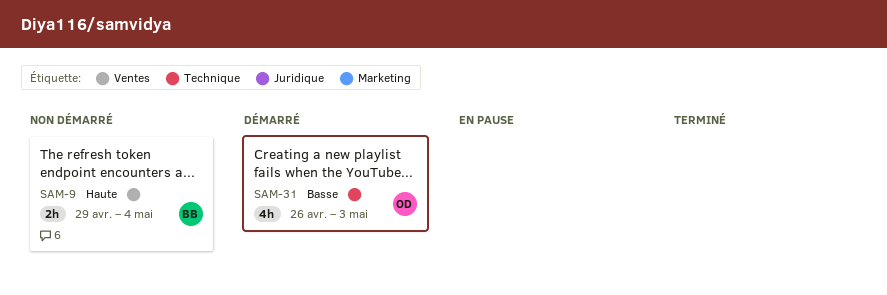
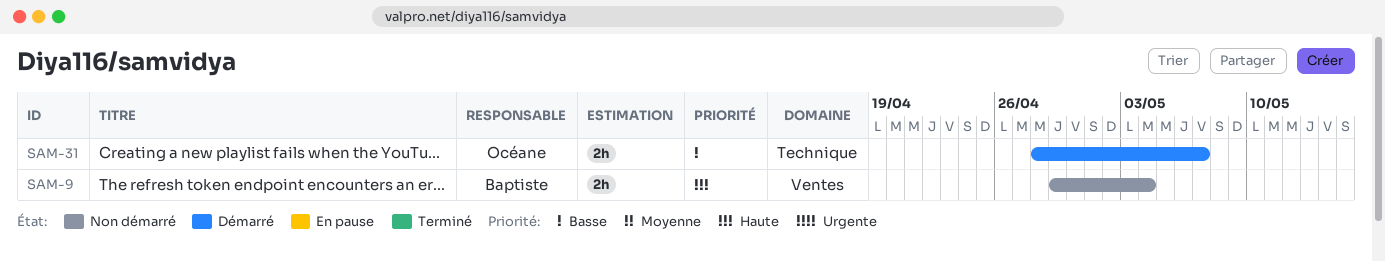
SAM-31, estimate: 4h -> 2h
SAM-31, start: Apr 26 -> Apr 28
SAM-31, due: May 3 -> May 7

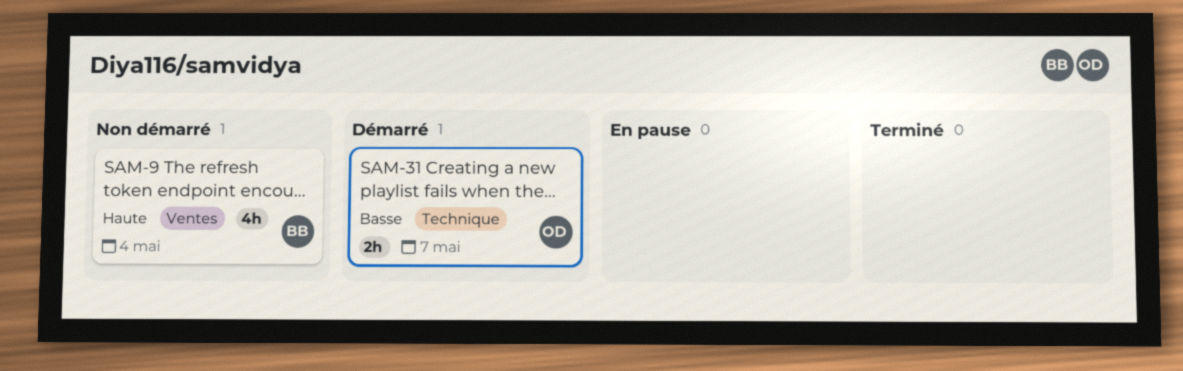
SAM-9, estimate: 2h -> 4h

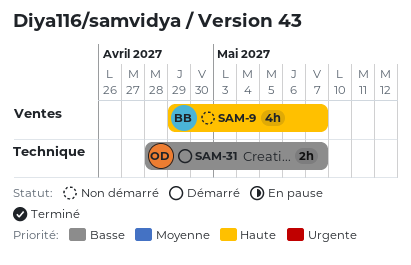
SAM-9, due: May 4 -> May 7

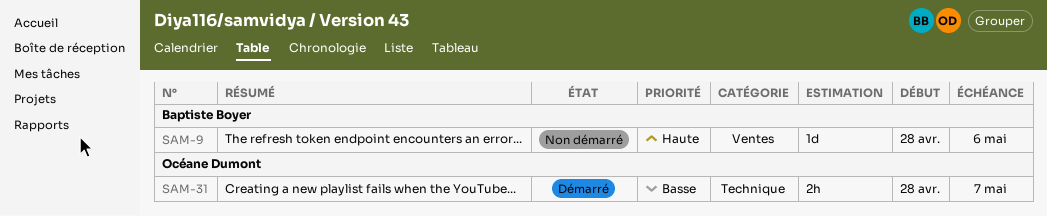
SAM-9, estimate: 4h -> 1d
SAM-9, start: Apr 29 -> Apr 28
SAM-9, due: May 7 -> May 6

